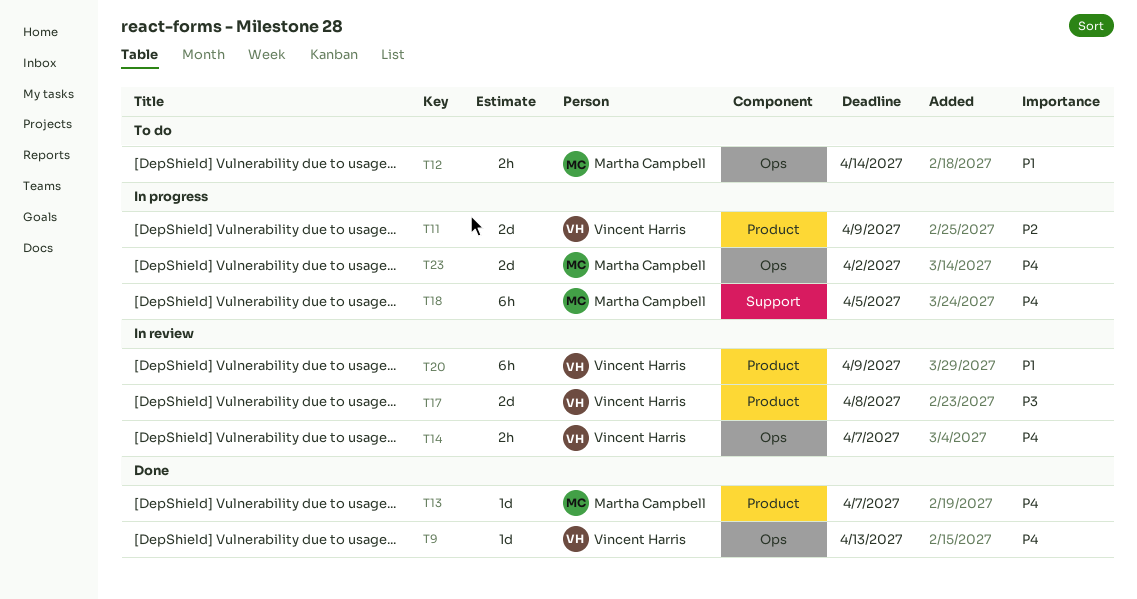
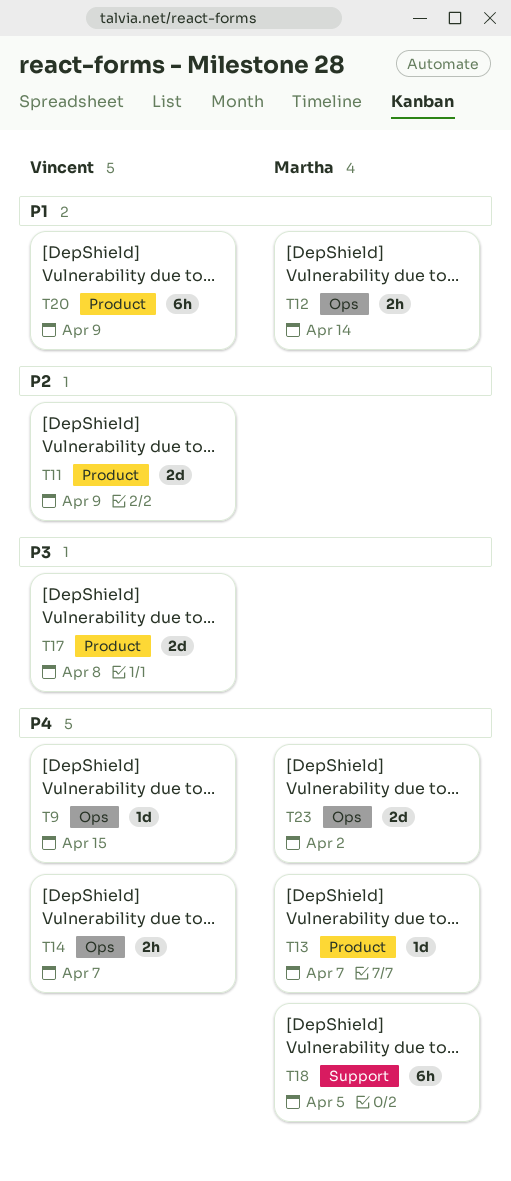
T9, due: Apr 13 -> Apr 15

